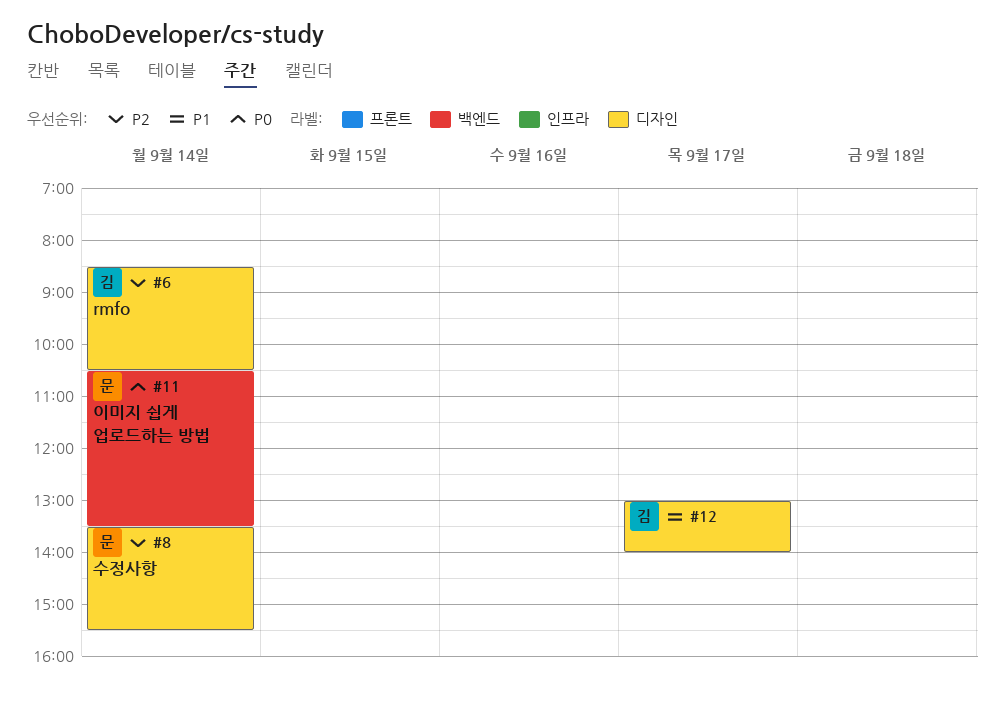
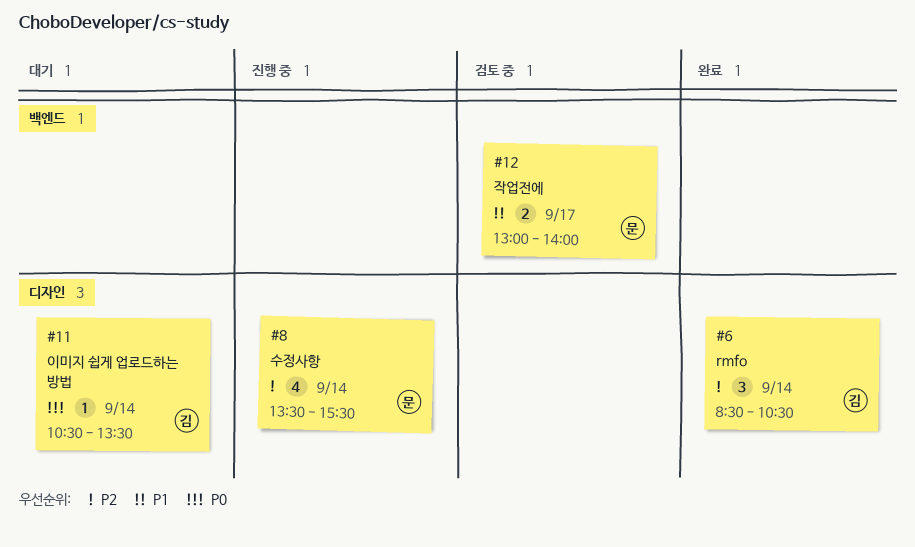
#11, owner: 문 -> 김
#11, label: 백엔드 -> 디자인
#12, owner: 김 -> 문
#12, label: 디자인 -> 백엔드

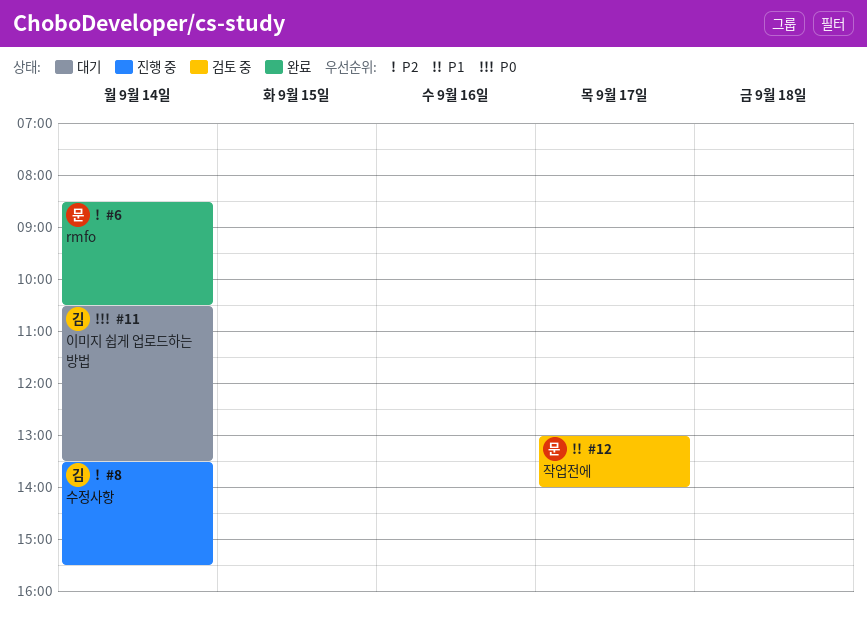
#6, owner: 김 -> 문
#8, owner: 문 -> 김

